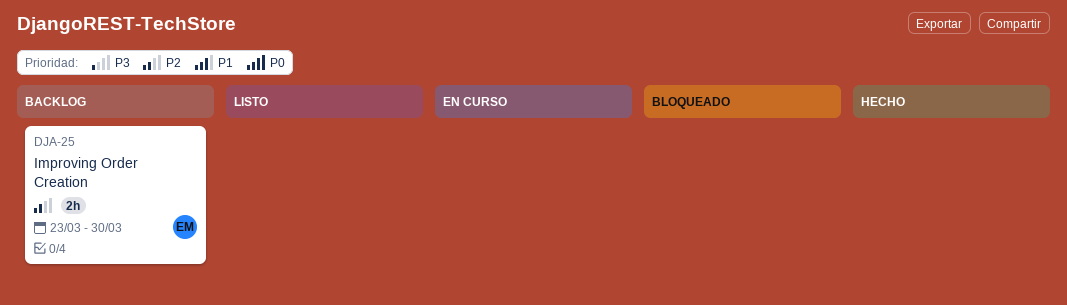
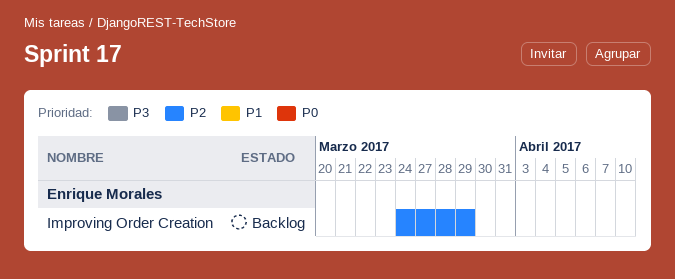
Improving Order Creation, start: Mar 23 -> Mar 24
Improving Order Creation, due: Mar 30 -> Mar 29

